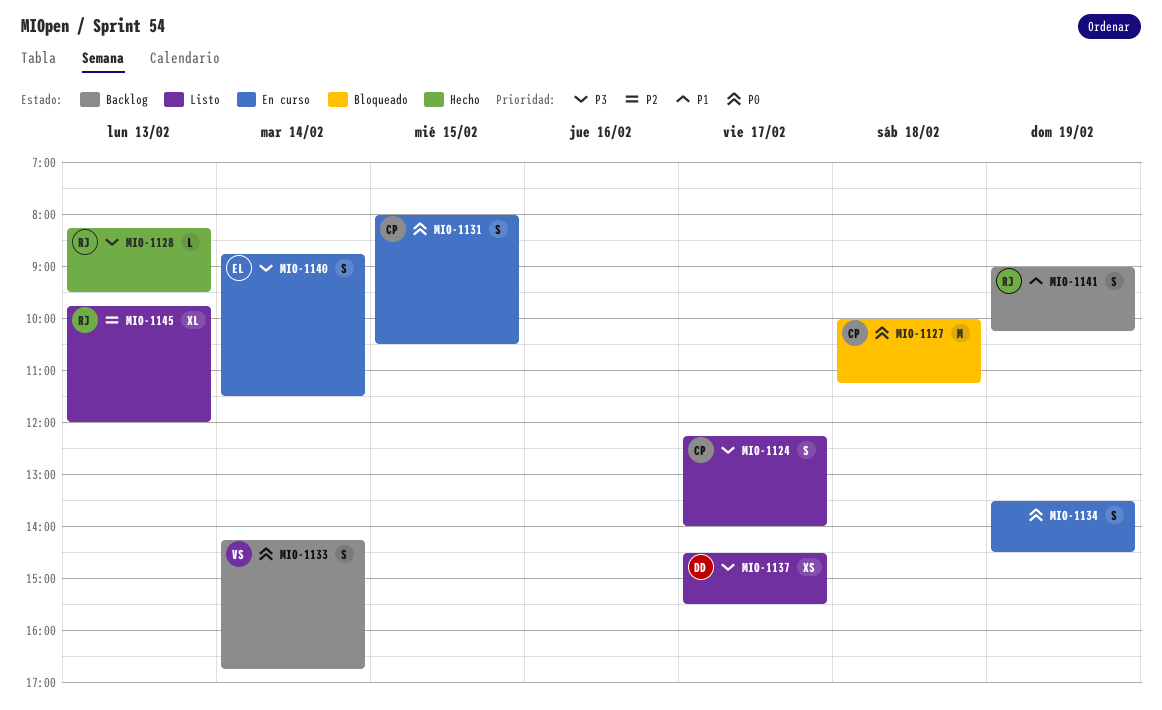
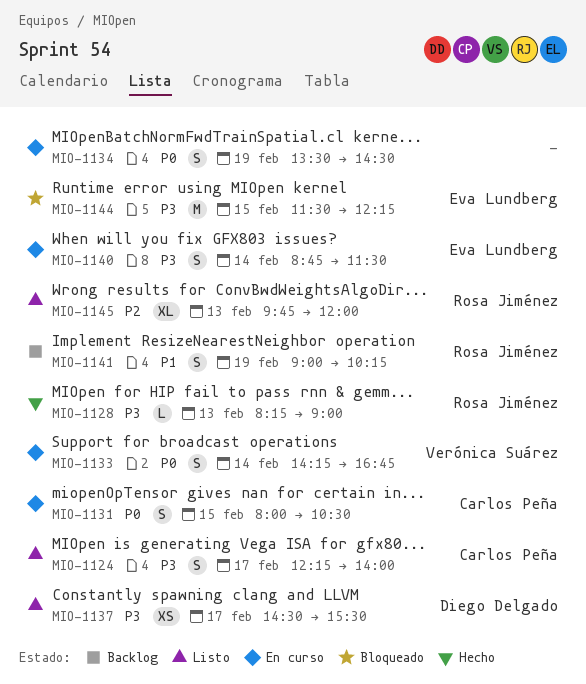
MIO-1127: present -> none
MIO-1128, ends: 09:30 -> 09:00
MIO-1133, status: Backlog -> En curso
MIO-1144: none -> present

